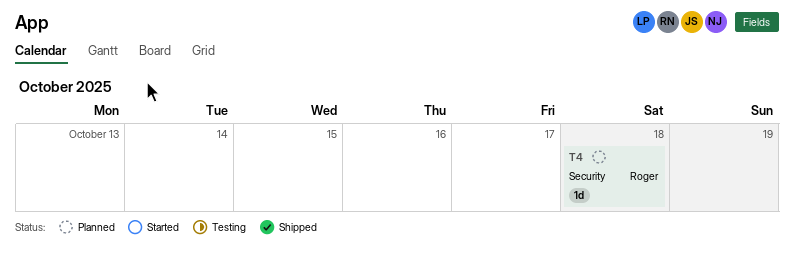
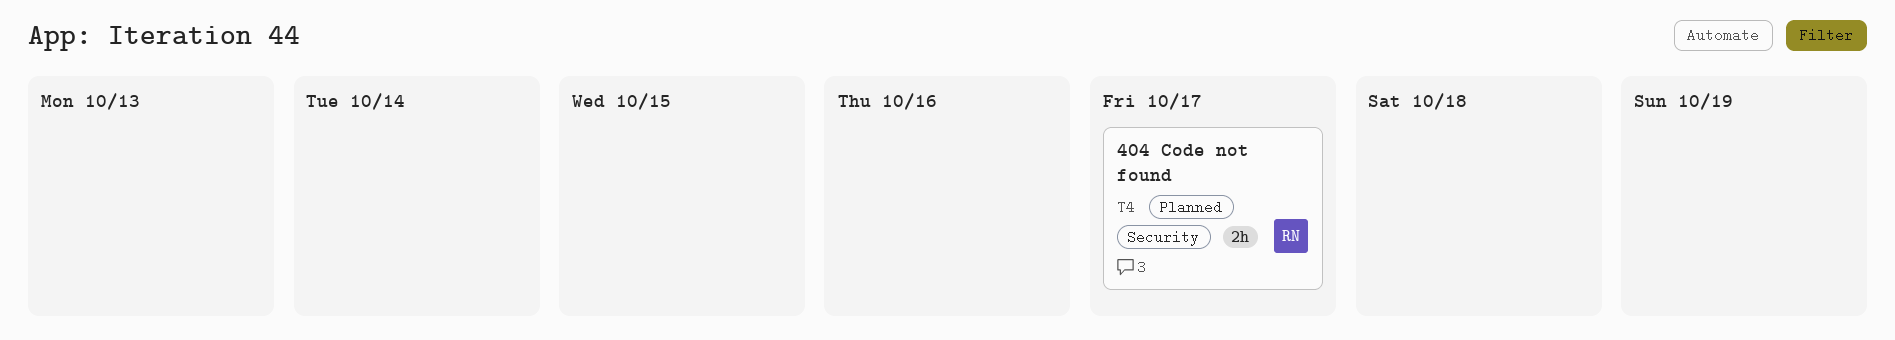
T4, estimate: 1d -> 2h
T4, due: Oct 18 -> Oct 17

